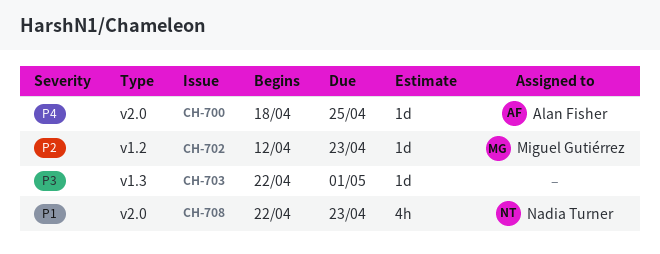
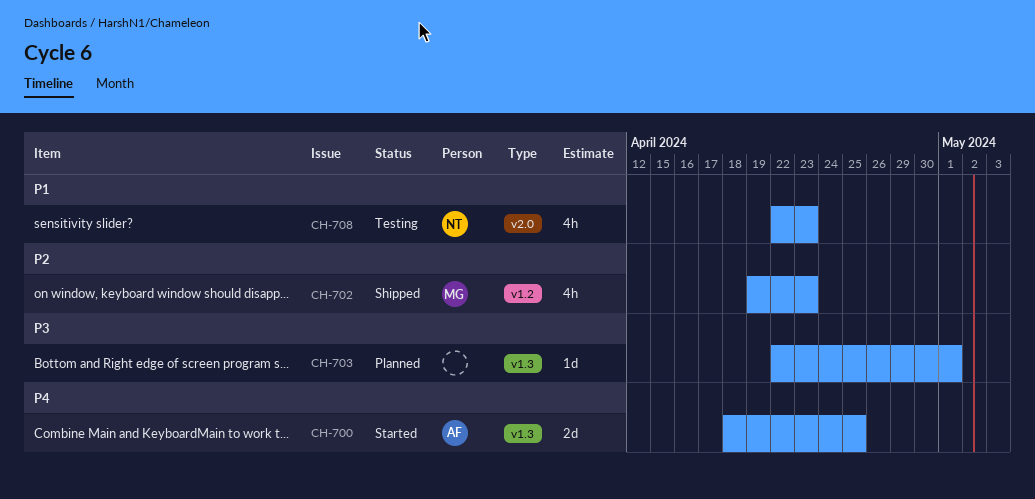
CH-700, label: v2.0 -> v1.3
CH-700, estimate: 1d -> 2d
CH-702, estimate: 1d -> 4h
CH-702, start: Apr 12 -> Apr 19

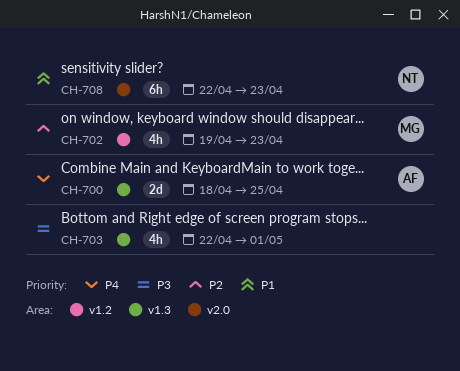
CH-703, estimate: 1d -> 4h
CH-708, estimate: 4h -> 6h

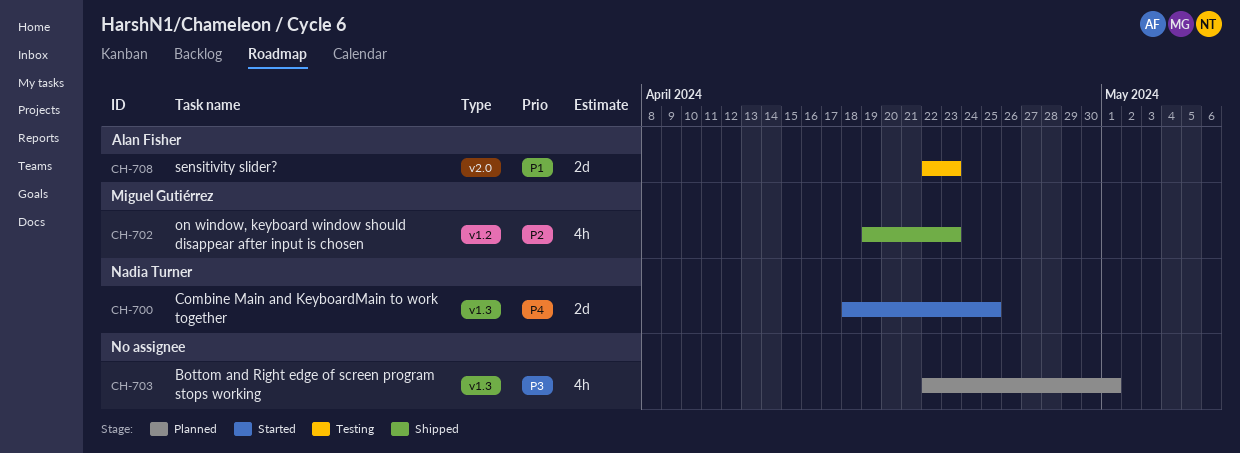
CH-700, owner: Alan Fisher -> Nadia Turner
CH-708, owner: Nadia Turner -> Alan Fisher
CH-708, estimate: 6h -> 2d

